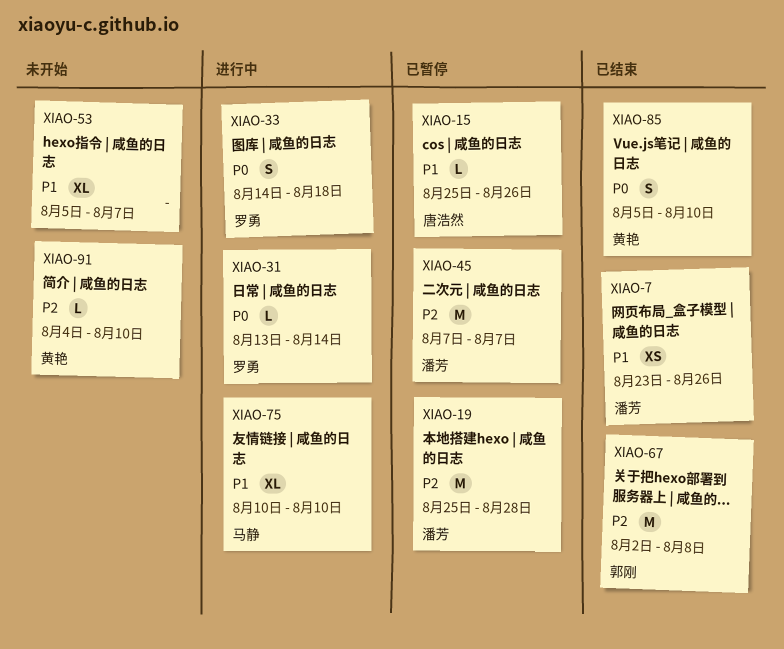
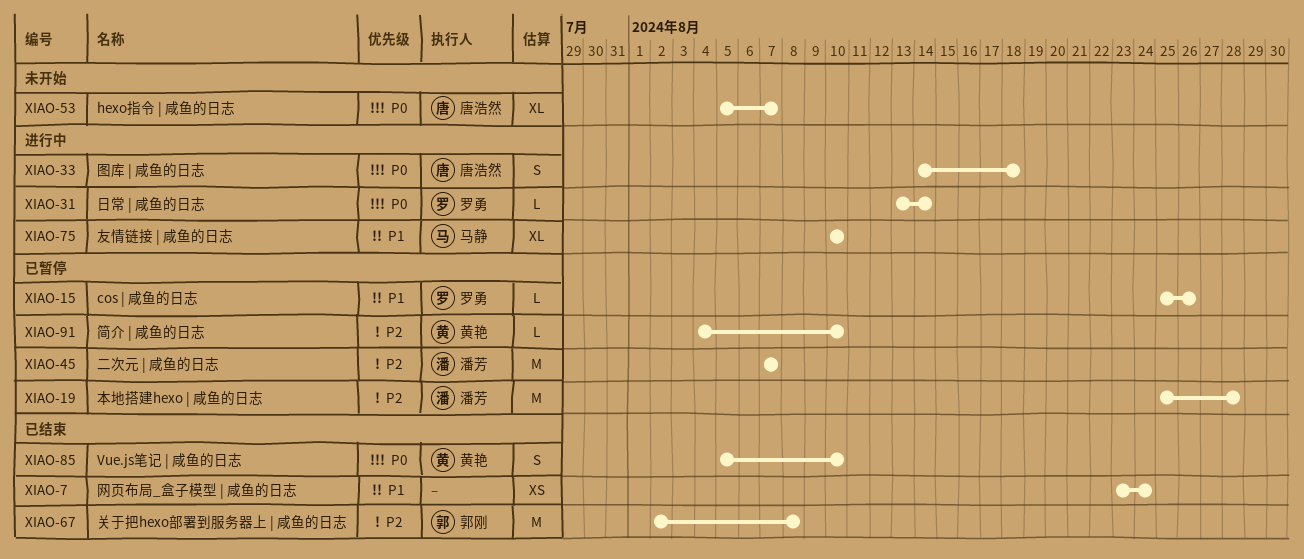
XIAO-7, owner: 潘芳 -> none
XIAO-7, due: Aug 26 -> Aug 24
XIAO-15, owner: 唐浩然 -> 罗勇
XIAO-33, owner: 罗勇 -> 唐浩然
XIAO-53, owner: none -> 唐浩然
XIAO-53, priority: P1 -> P0
XIAO-91, status: 未开始 -> 已暂停

